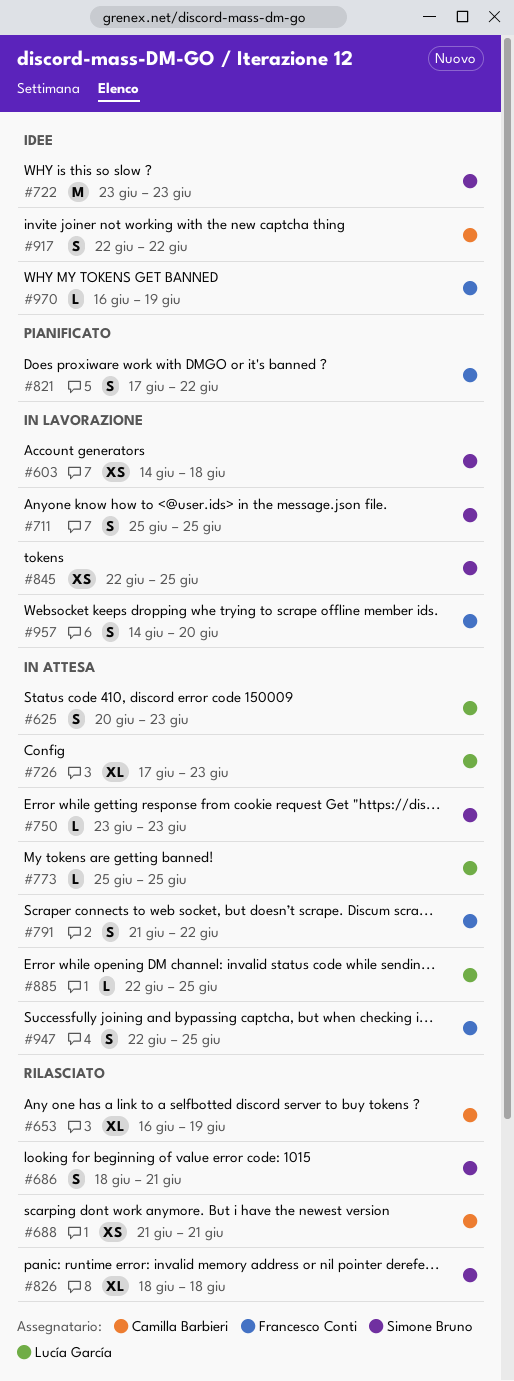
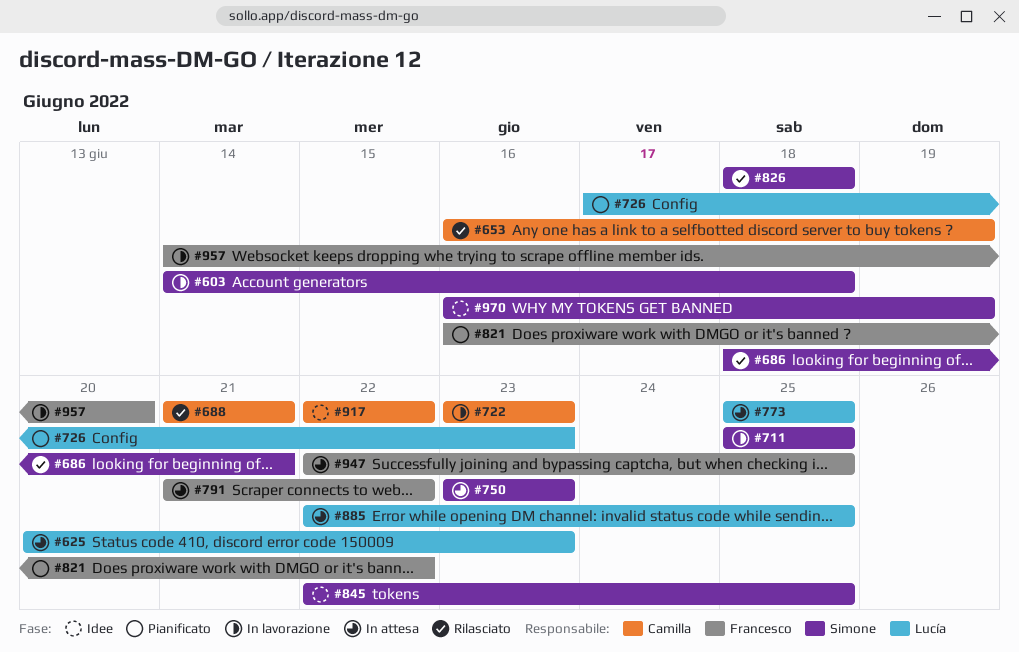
#722, status: Idee -> In lavorazione
#722, owner: Simone Bruno -> Camilla Barbieri
#726, status: In attesa -> Pianificato
#821, start: Jun 17 -> Jun 16
#845, status: In lavorazione -> Idee
#970, owner: Francesco Conti -> Simone Bruno

